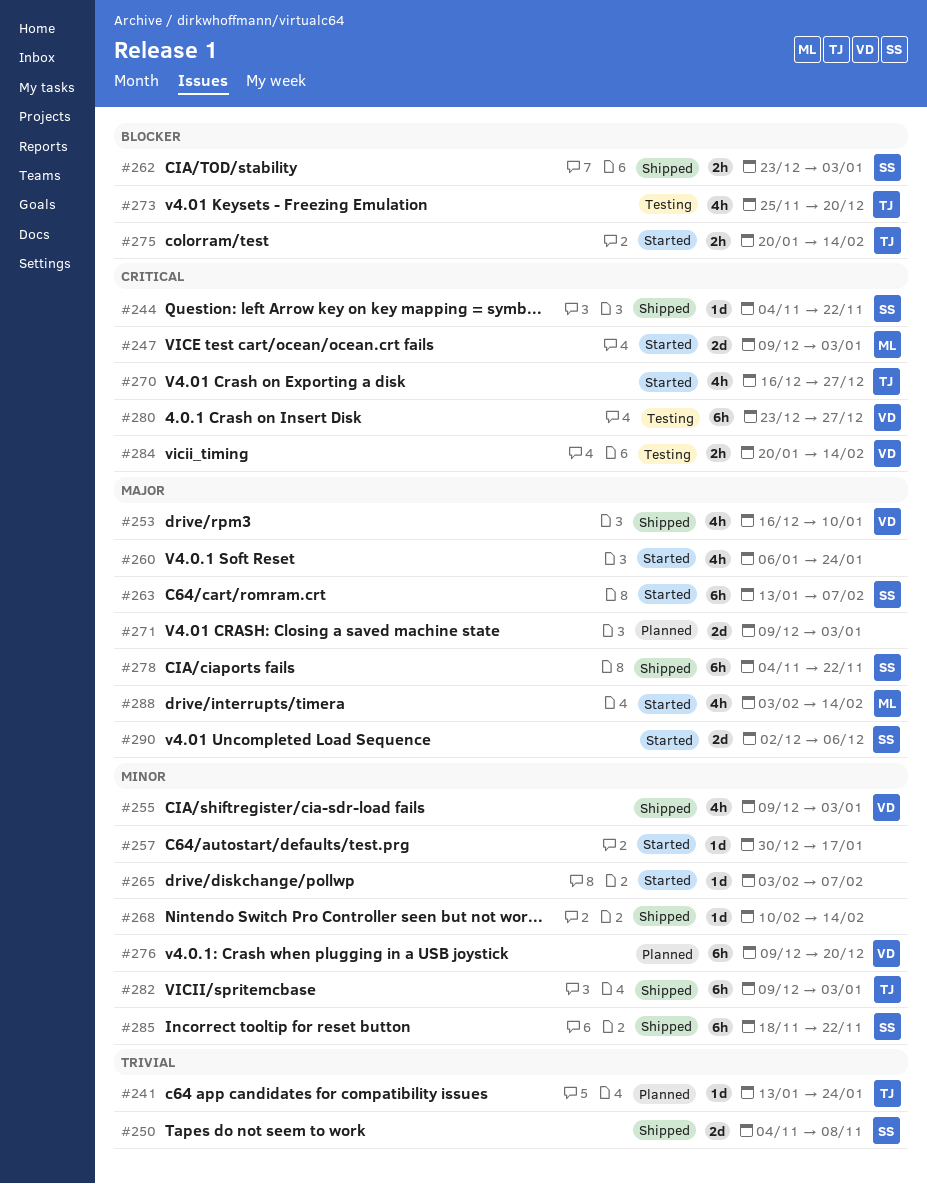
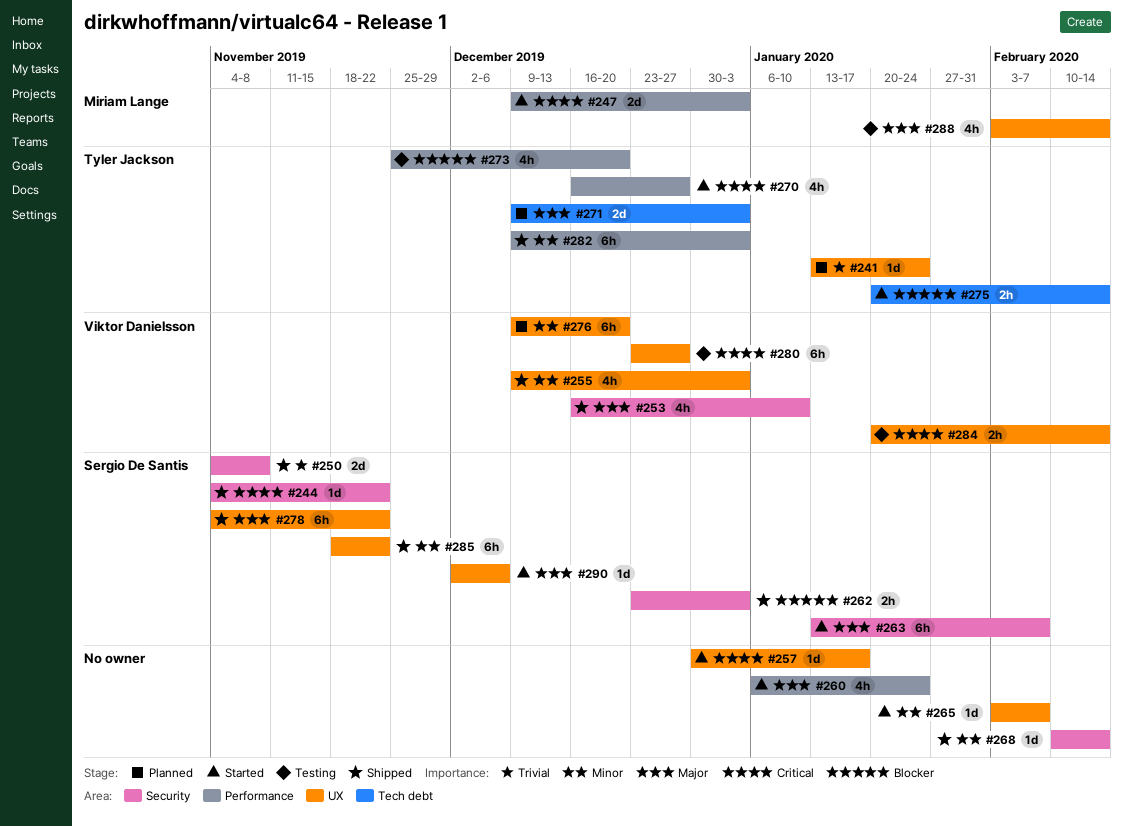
#257, priority: Minor -> Critical
#271, owner: none -> Tyler Jackson
#288, status: Started -> Testing
#290, estimate: 2d -> 1d

